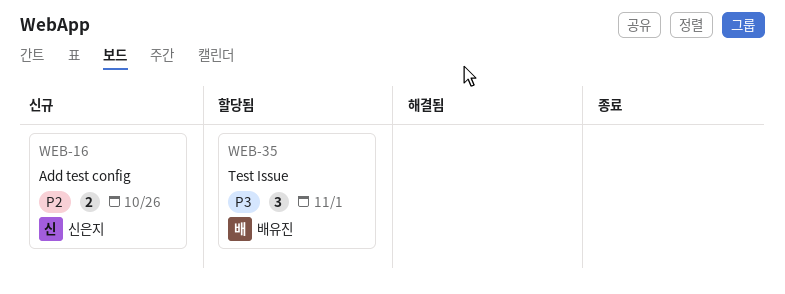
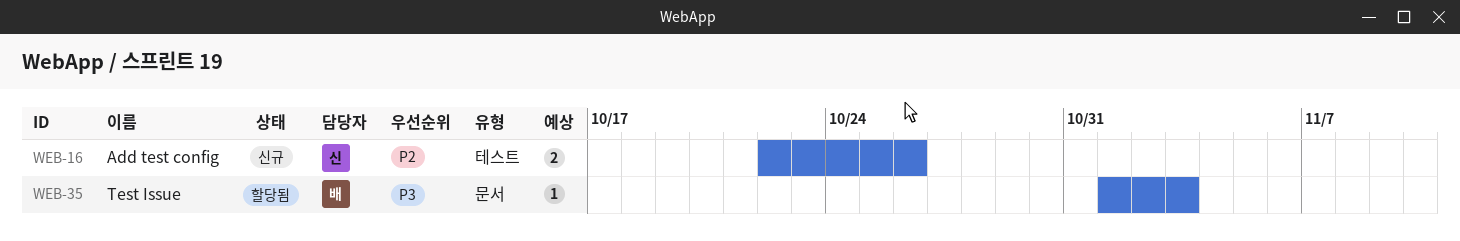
WEB-35, estimate: 3 -> 1
WEB-35, due: Nov 1 -> Nov 3

